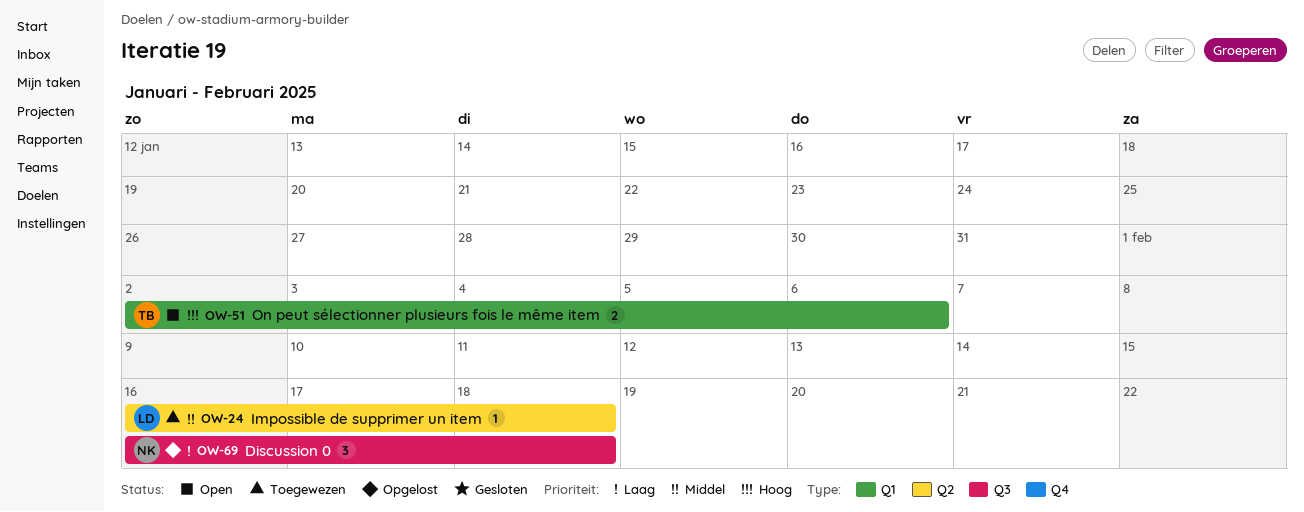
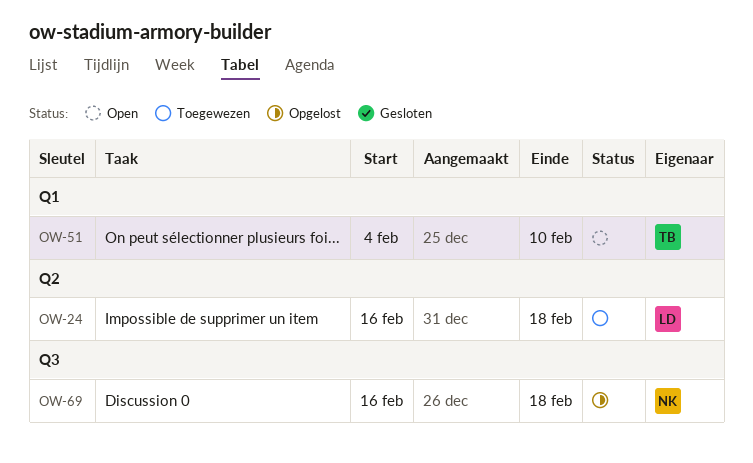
OW-51, start: Feb 2 -> Feb 4
OW-51, due: Feb 6 -> Feb 10

